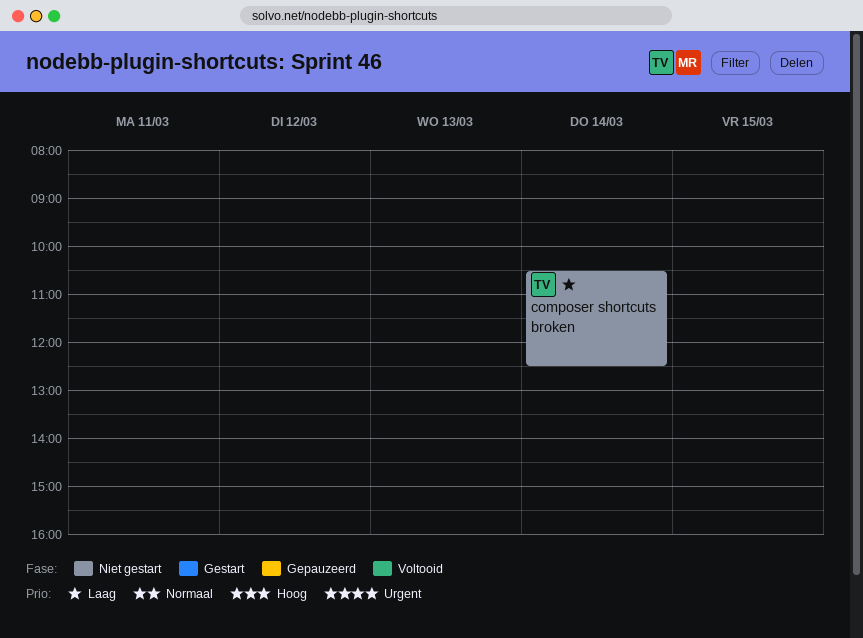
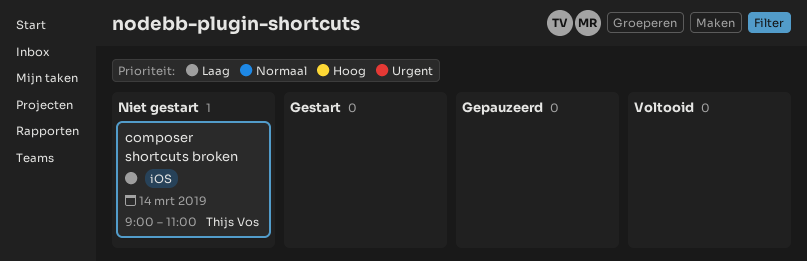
composer shortcuts broken, begins: 10:30 -> 09:00
composer shortcuts broken, ends: 12:30 -> 11:00

